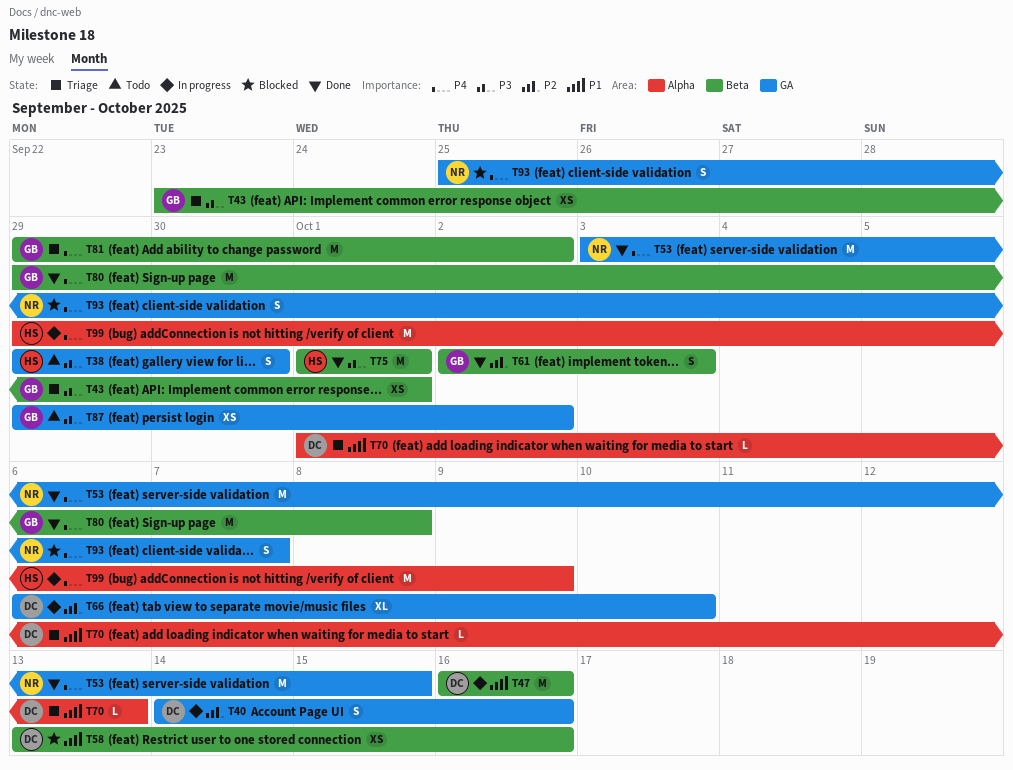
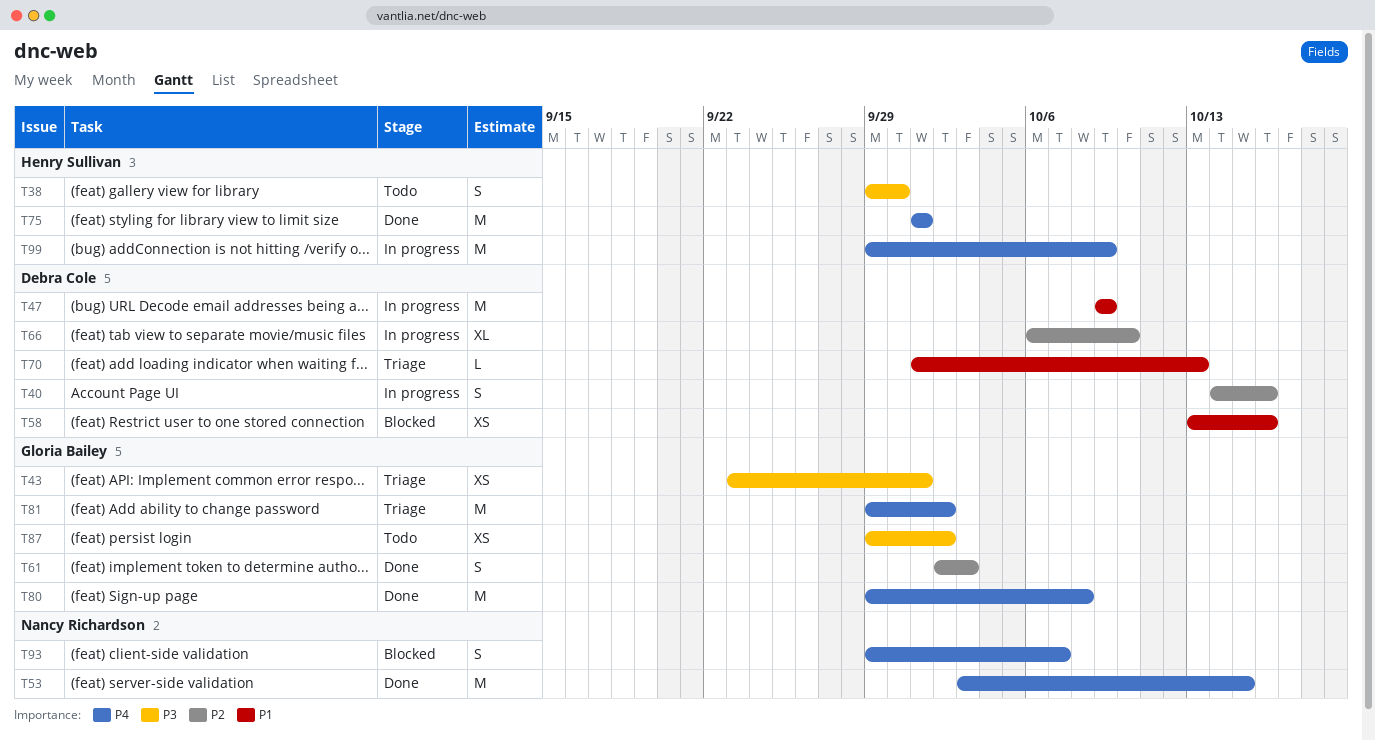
T47, start: Oct 16 -> Oct 9
T47, due: Oct 16 -> Oct 9
T75, priority: P3 -> P4
T93, start: Sep 25 -> Sep 29

